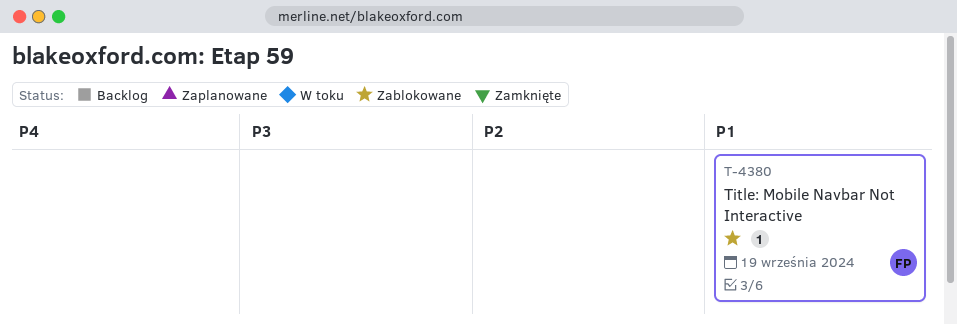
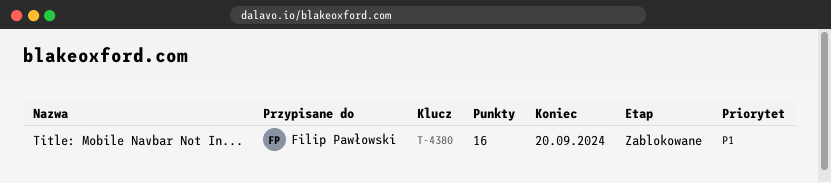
T-4380, estimate: 1 -> 16
T-4380, due: Sep 19 -> Sep 20

